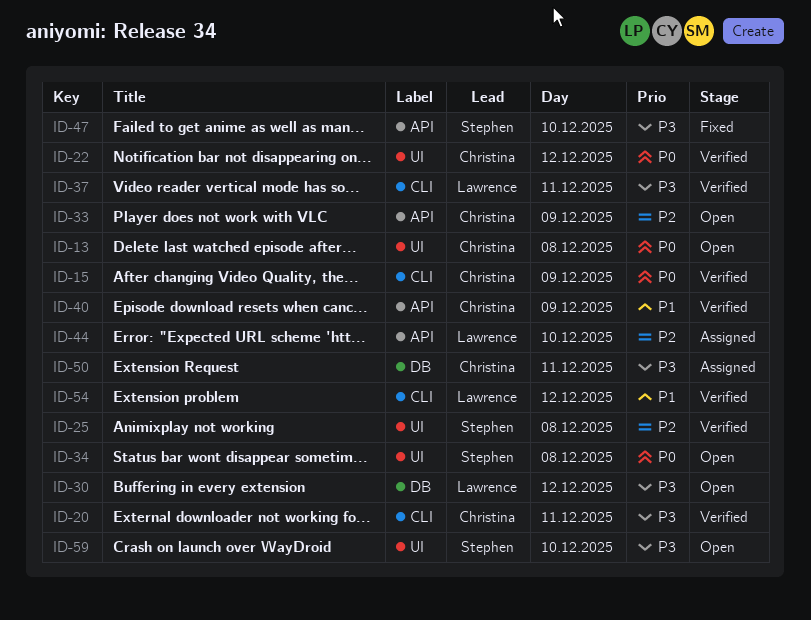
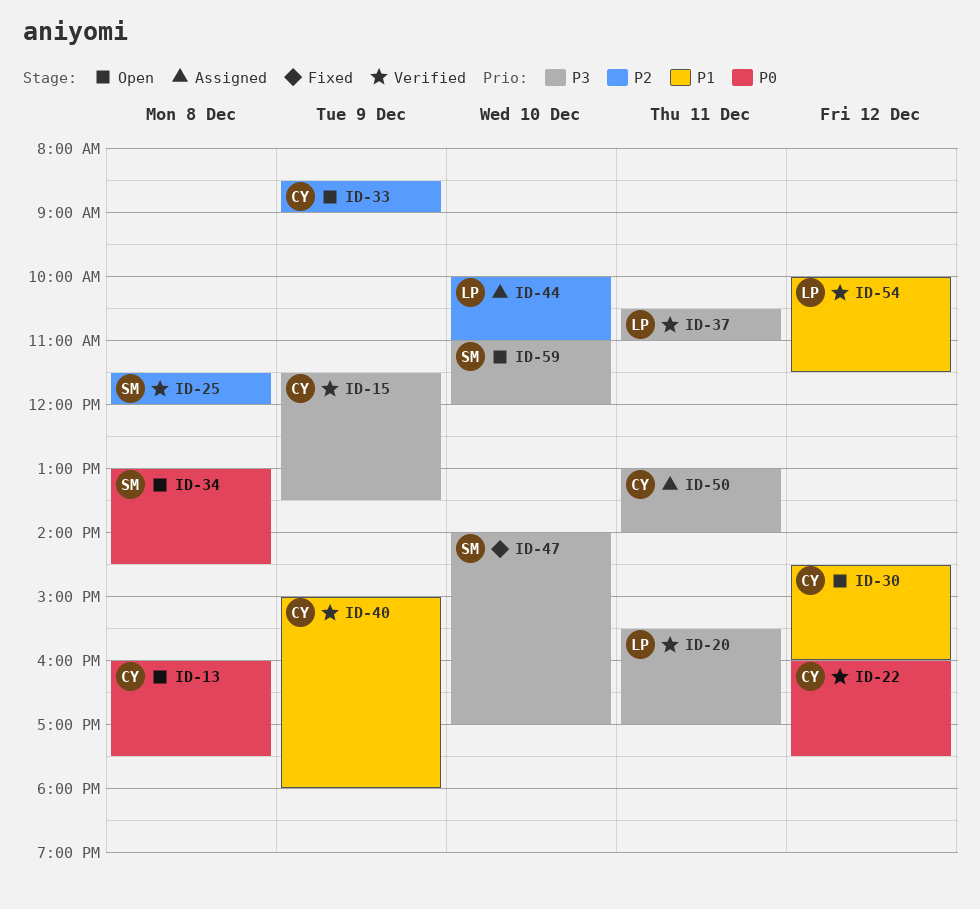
ID-15, priority: P0 -> P3
ID-20, owner: Christina -> Lawrence
ID-30, owner: Lawrence -> Christina
ID-30, priority: P3 -> P1

